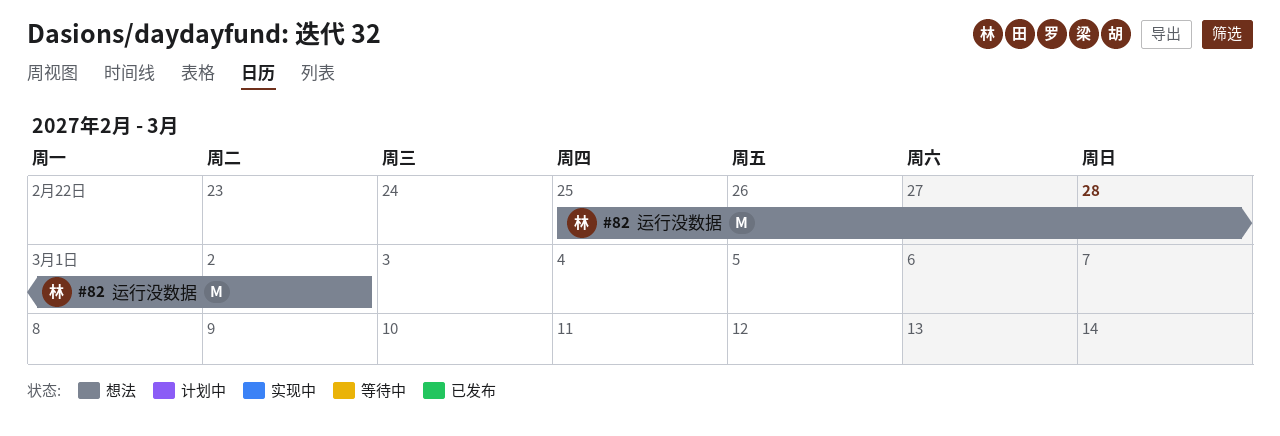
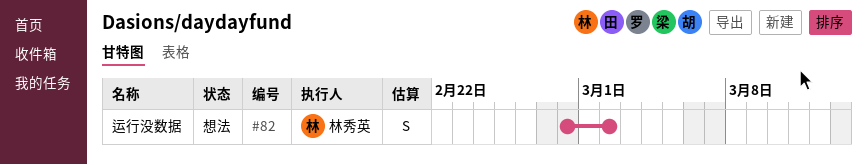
#82, estimate: M -> S
#82, start: Feb 25 -> Feb 28

